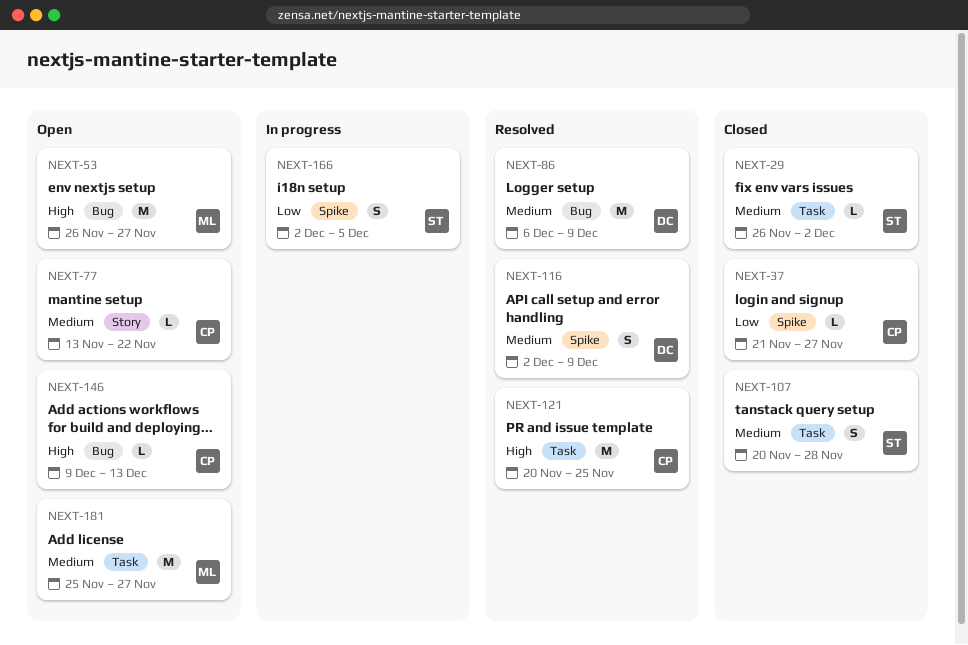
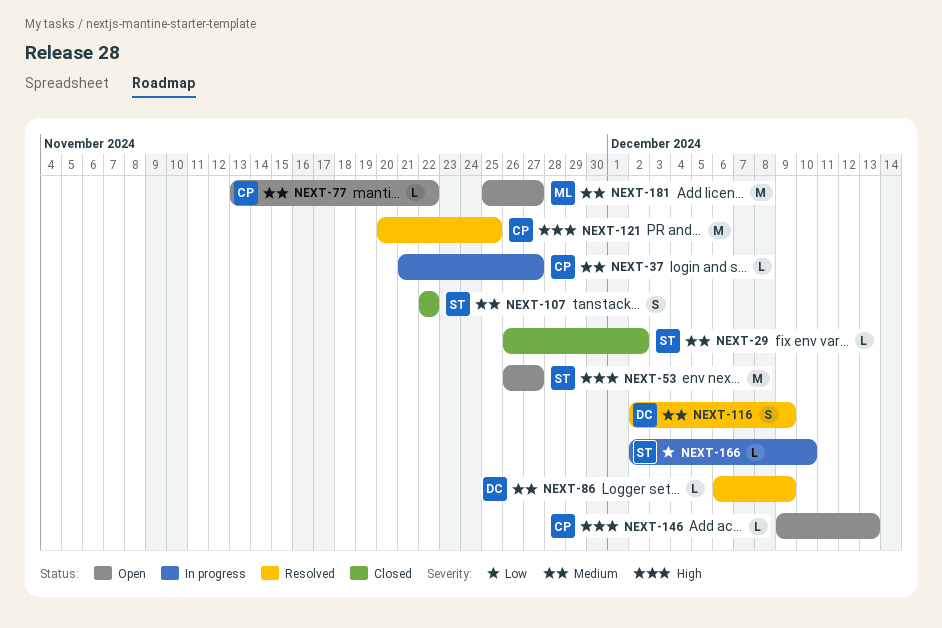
NEXT-37, status: Closed -> In progress
NEXT-37, priority: Low -> Medium
NEXT-53, owner: ML -> ST
NEXT-86, estimate: M -> L
NEXT-107, start: Nov 20 -> Nov 22
NEXT-107, due: Nov 28 -> Nov 22
NEXT-166, estimate: S -> L
NEXT-166, due: Dec 5 -> Dec 10

